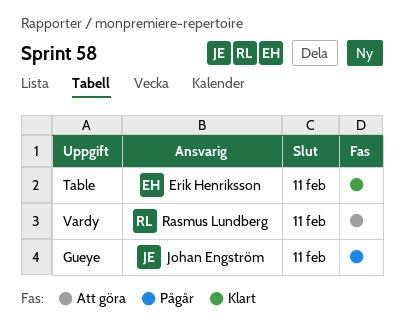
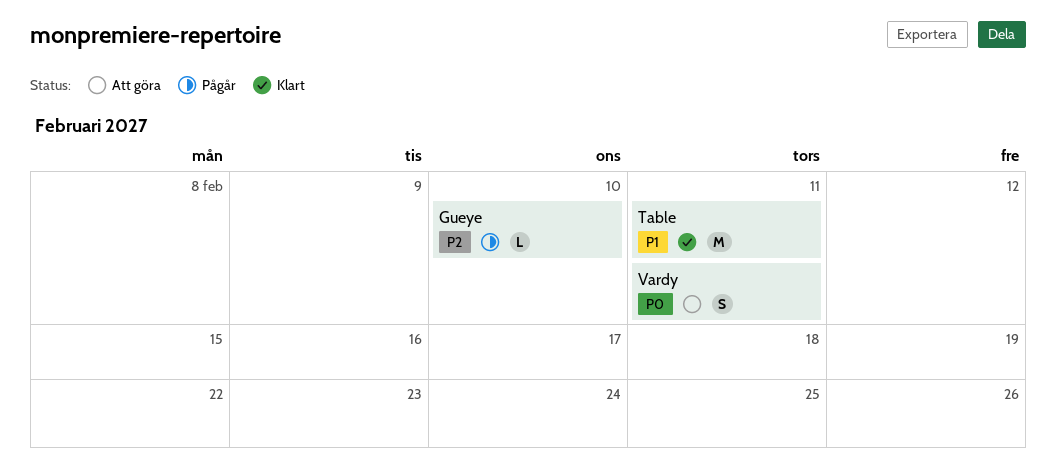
Gueye, due: Feb 11 -> Feb 10

